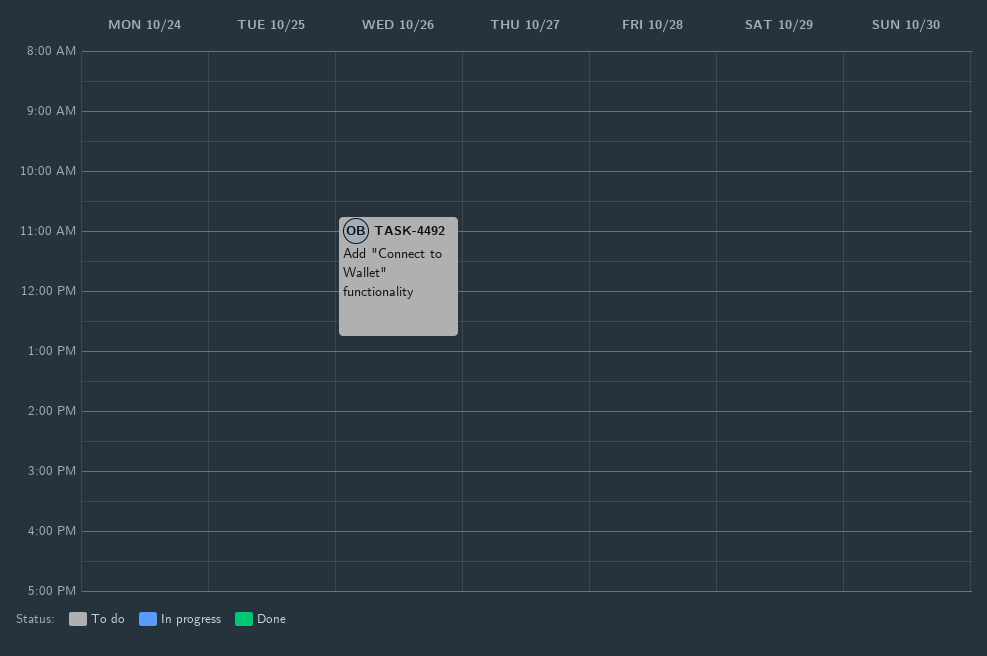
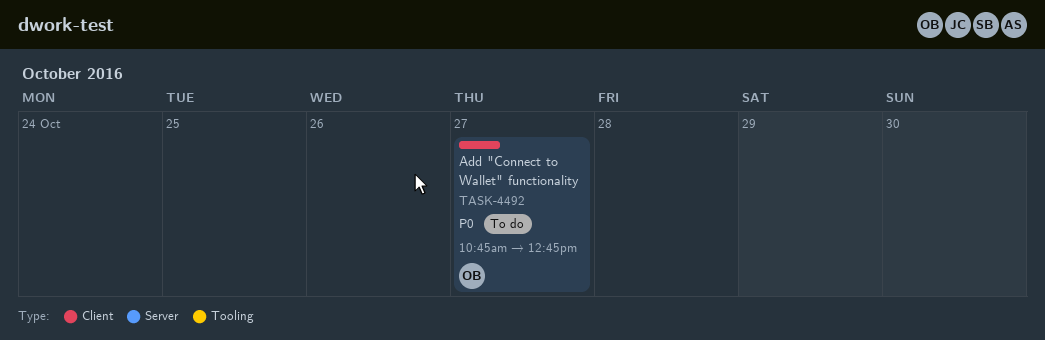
TASK-4492, day: Oct 26 -> Oct 27

